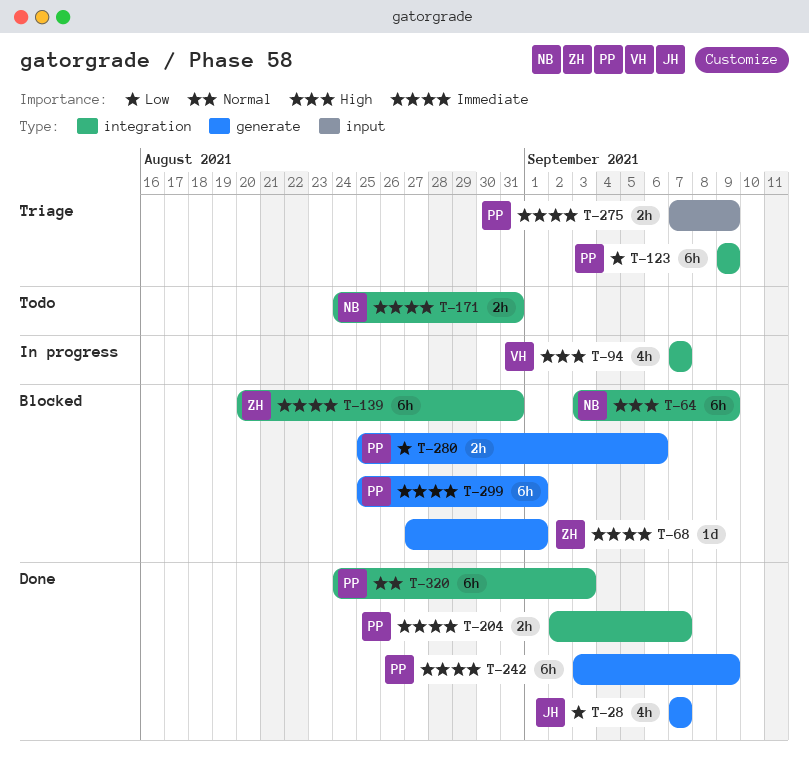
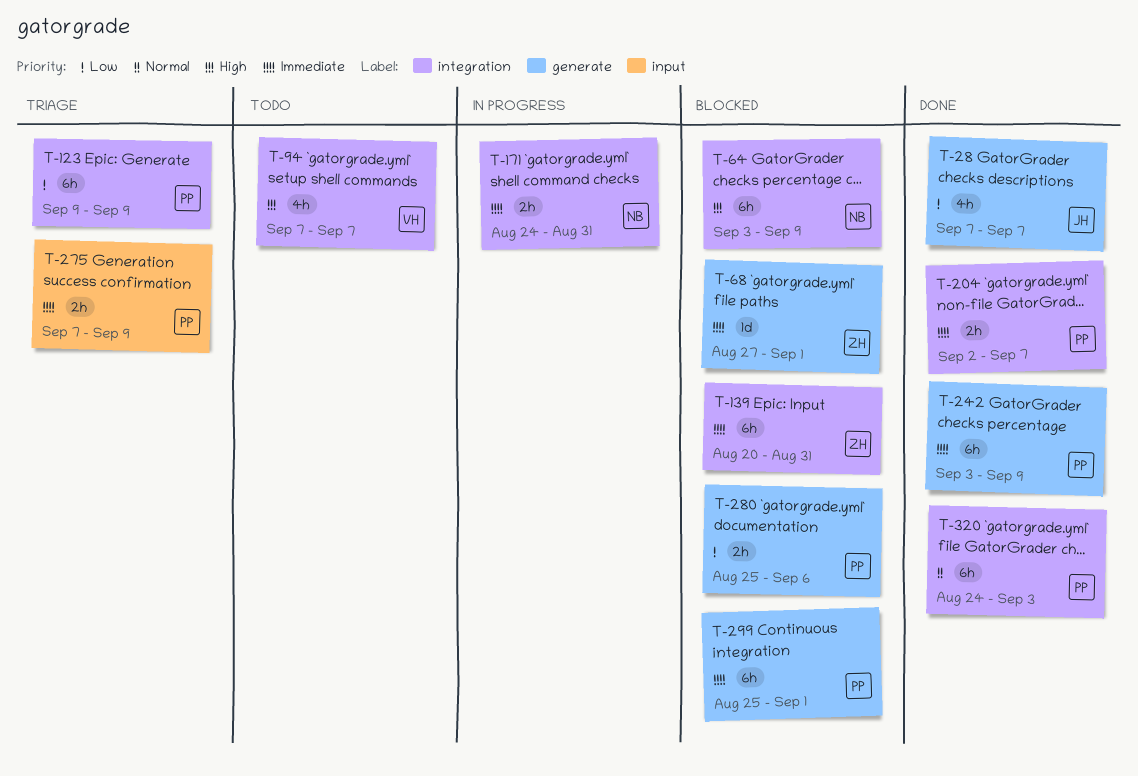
T-94, status: In progress -> Todo
T-171, status: Todo -> In progress

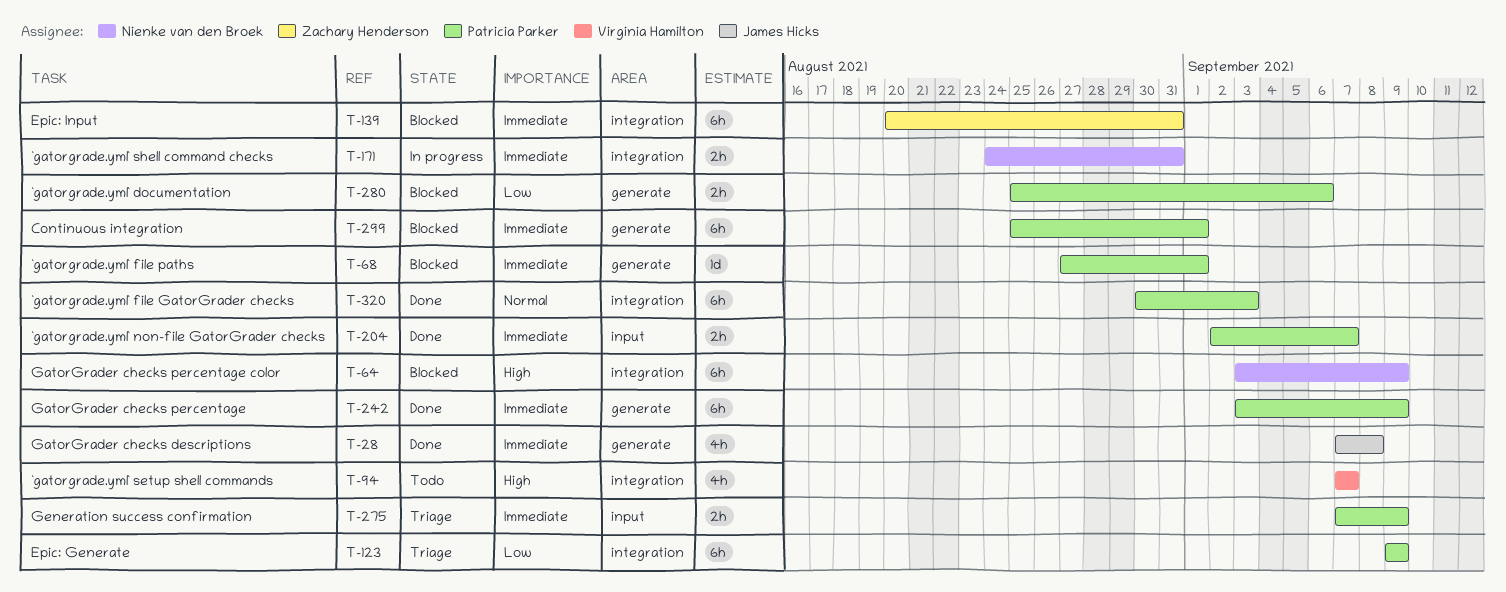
T-28, priority: Low -> Immediate
T-28, due: Sep 7 -> Sep 8
T-68, owner: Zachary Henderson -> Patricia Parker
T-204, label: integration -> input
T-320, start: Aug 24 -> Aug 30

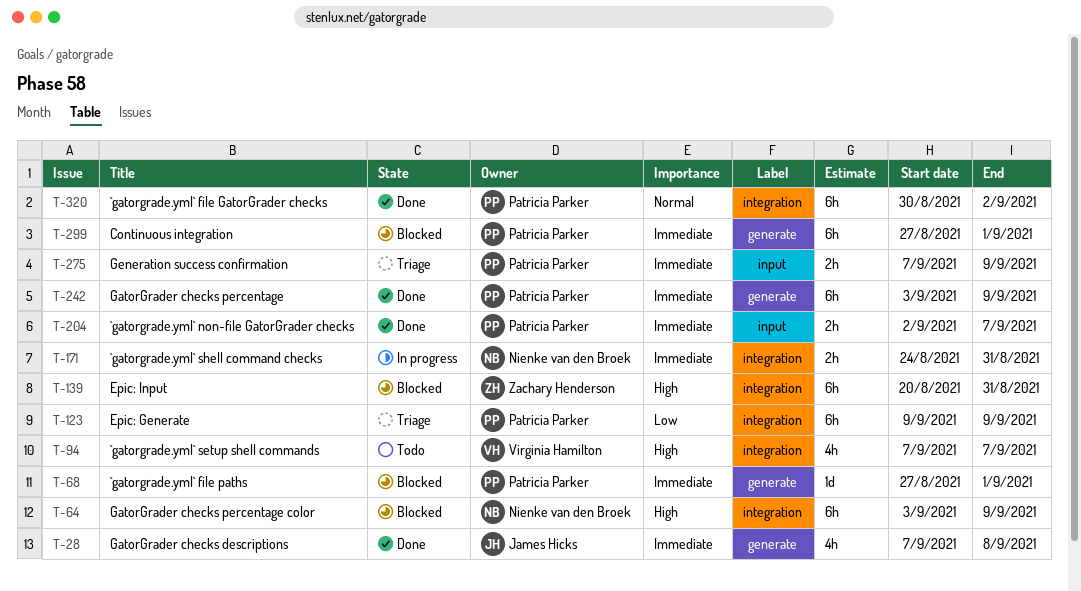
T-139, priority: Immediate -> High
T-280: present -> none
T-299, start: Aug 25 -> Aug 27
T-320, due: Sep 3 -> Sep 2

